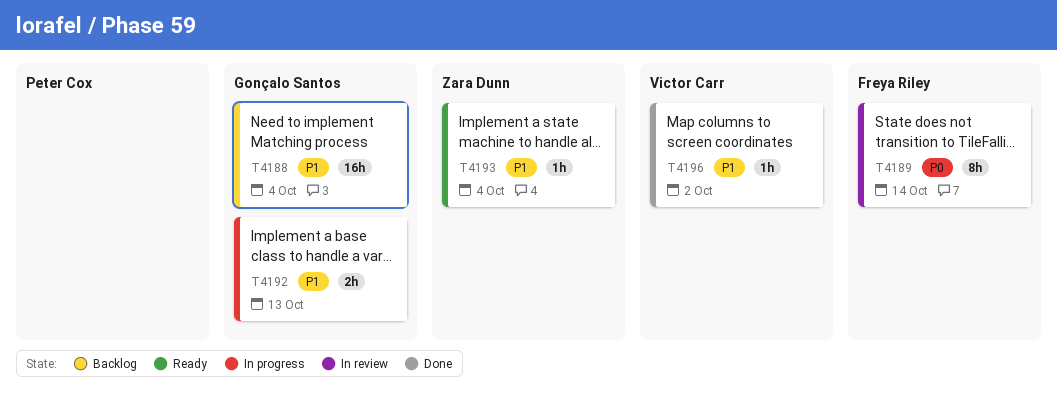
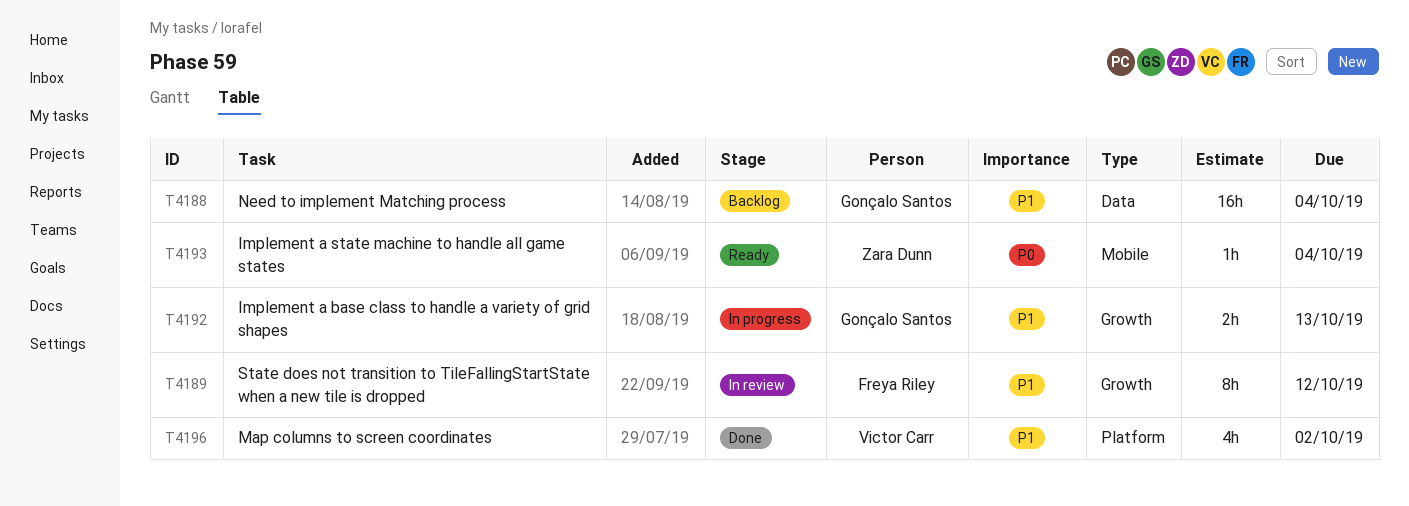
T4189, priority: P0 -> P1
T4189, due: Oct 14 -> Oct 12
T4193, priority: P1 -> P0
T4196, estimate: 1h -> 4h

